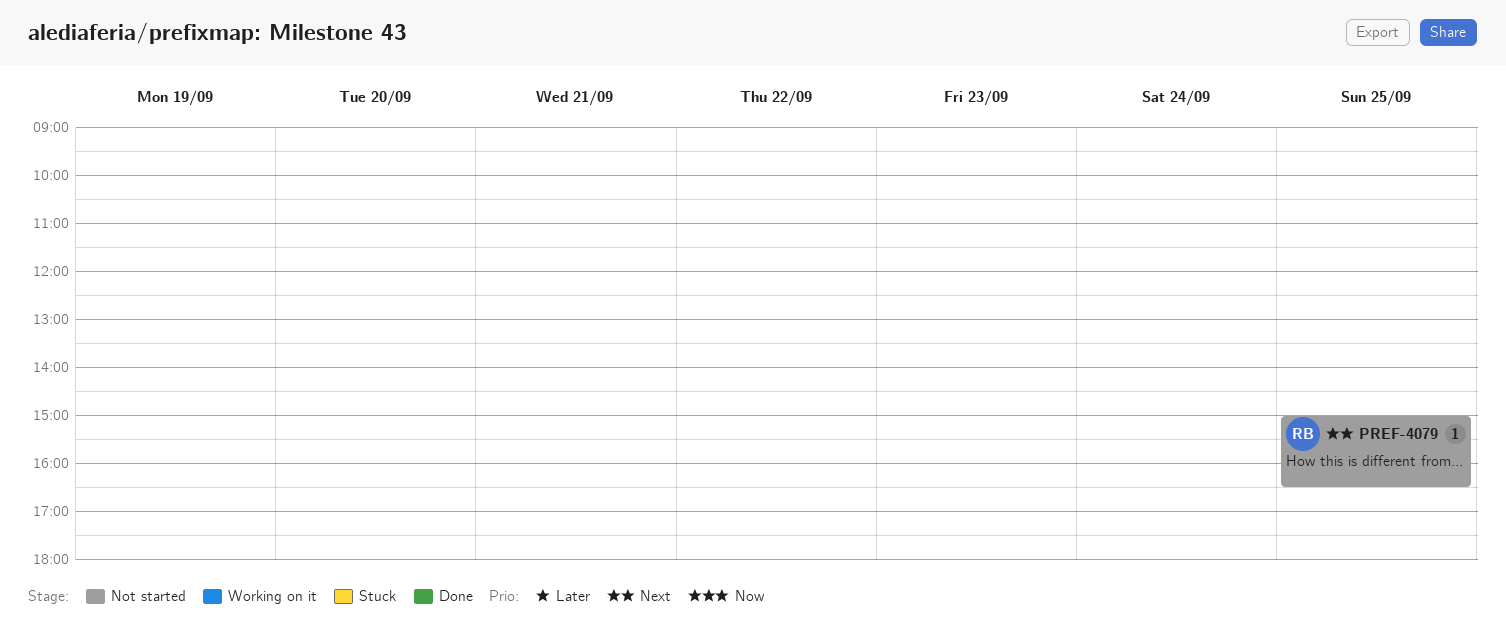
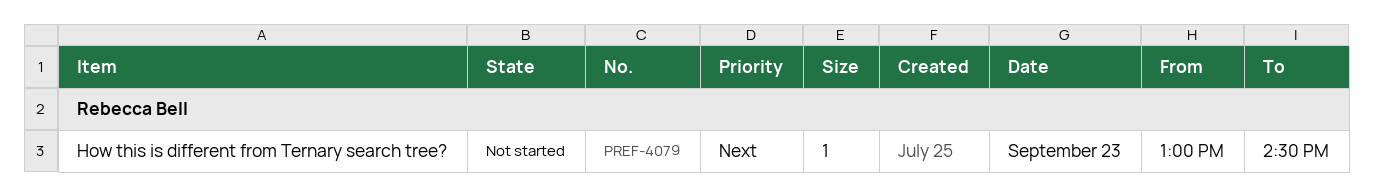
PREF-4079, day: Sep 25 -> Sep 23
PREF-4079, begins: 15:00 -> 13:00
PREF-4079, ends: 16:30 -> 14:30

